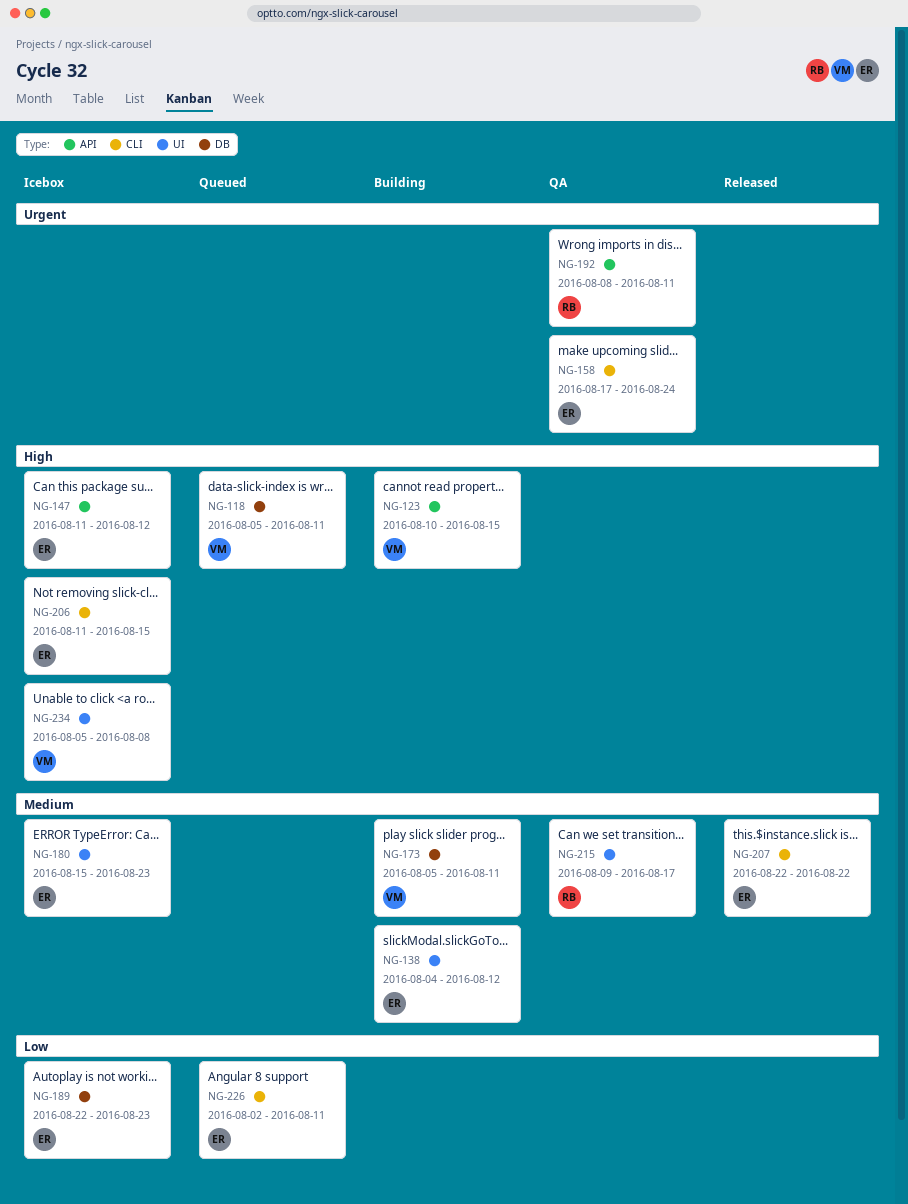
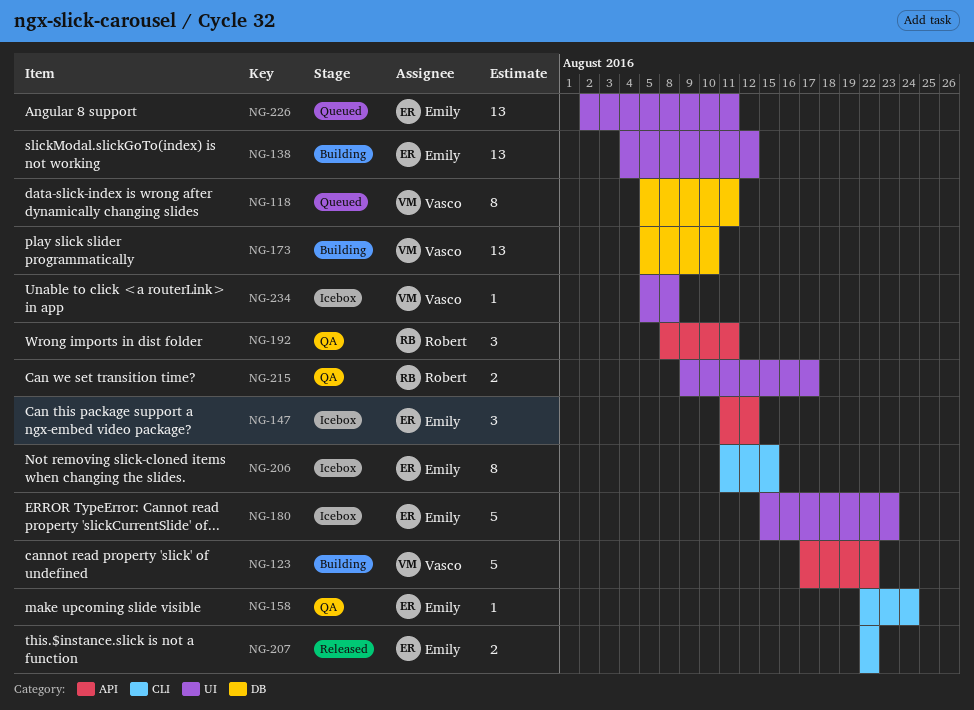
NG-123, start: Aug 10 -> Aug 17
NG-123, due: Aug 15 -> Aug 22
NG-158, start: Aug 17 -> Aug 22
NG-173, due: Aug 11 -> Aug 10
NG-189: present -> none
NG-226, label: CLI -> UI

